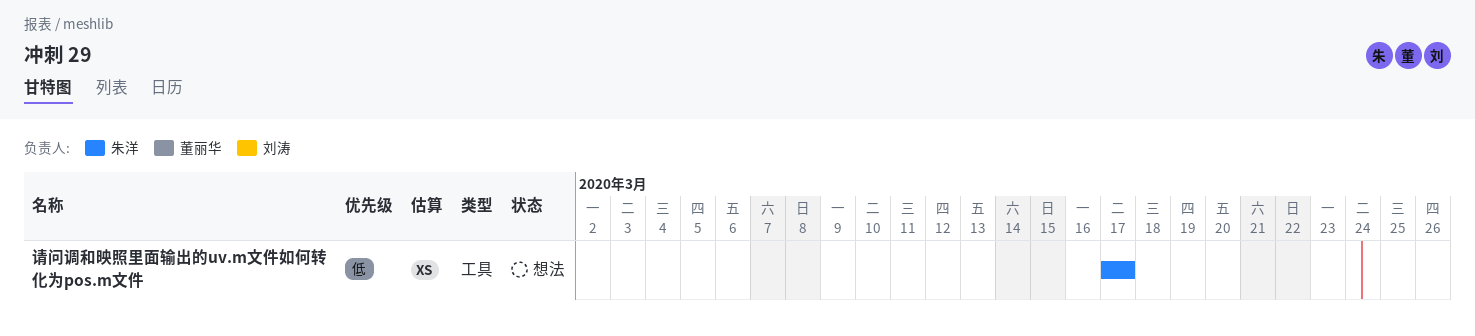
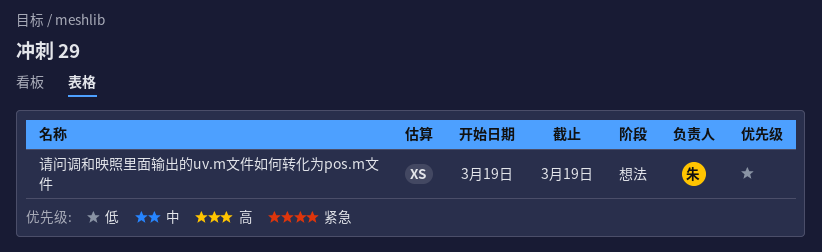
请问调和映照里面输出的uv.m文件如何转化为pos.m文件, start: Mar 17 -> Mar 19
请问调和映照里面输出的uv.m文件如何转化为pos.m文件, due: Mar 17 -> Mar 19

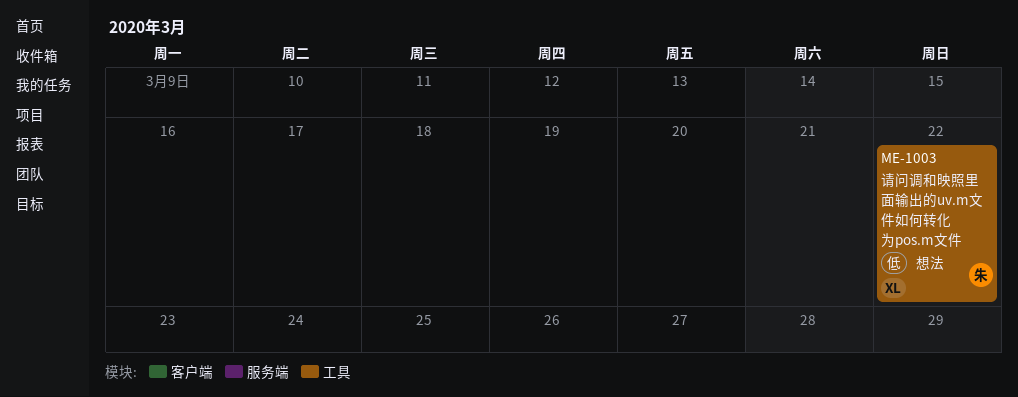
请问调和映照里面输出的uv.m文件如何转化为pos.m文件, estimate: XS -> XL
请问调和映照里面输出的uv.m文件如何转化为pos.m文件, due: Mar 19 -> Mar 22

